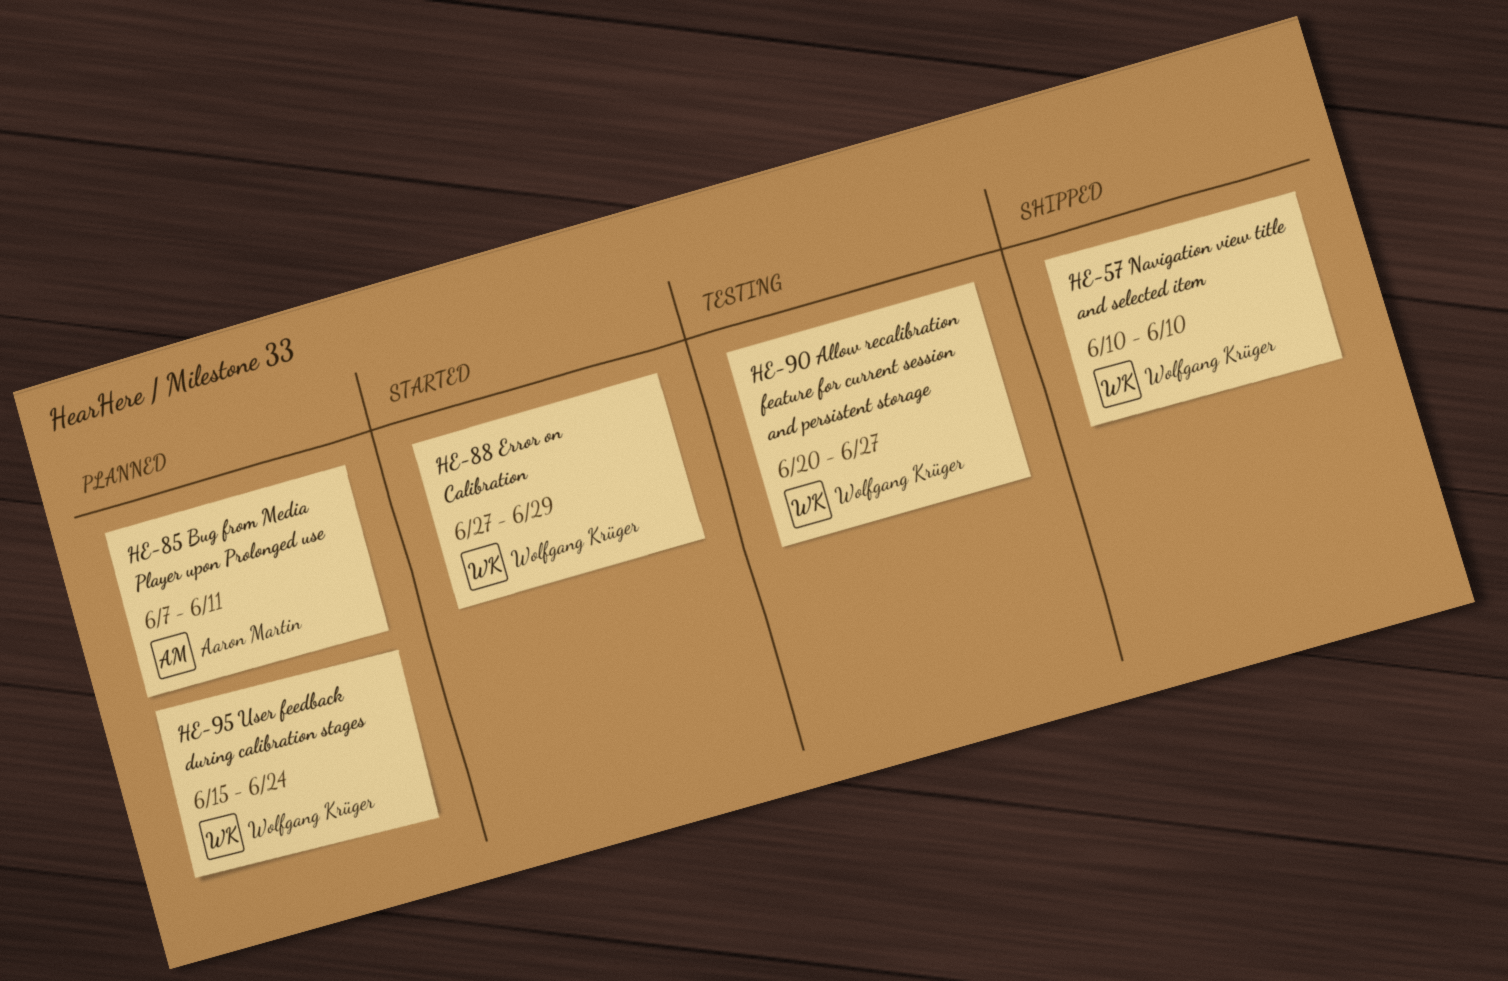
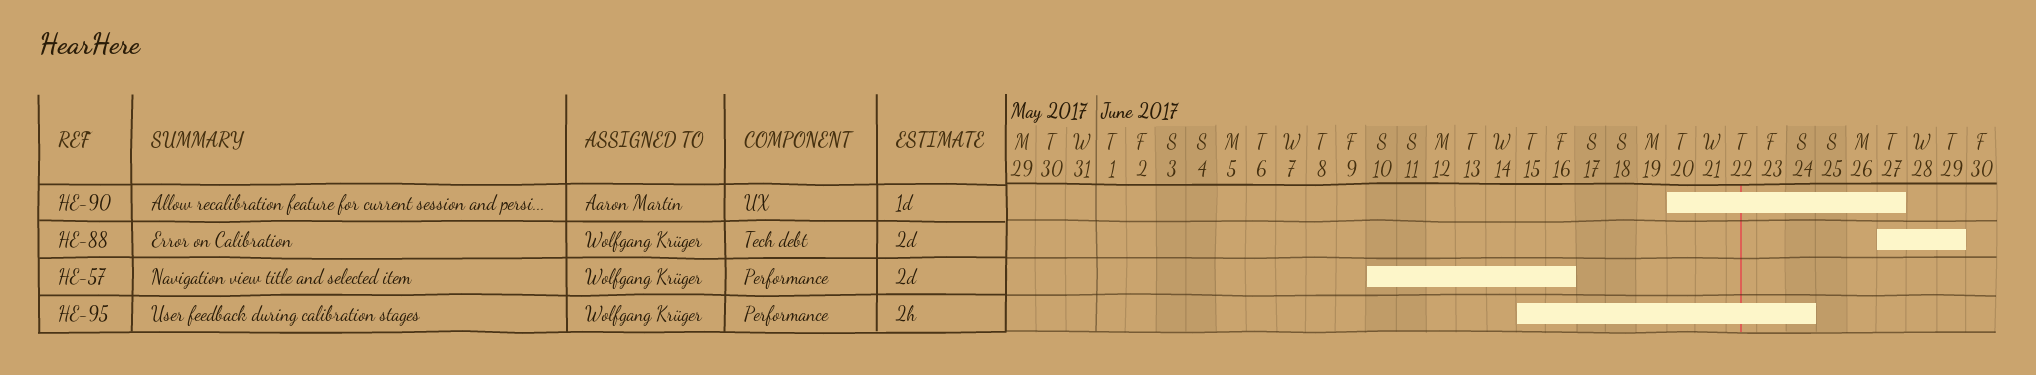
HE-57, due: Jun 10 -> Jun 16
HE-85: present -> none
HE-90, owner: Wolfgang Krüger -> Aaron Martin

